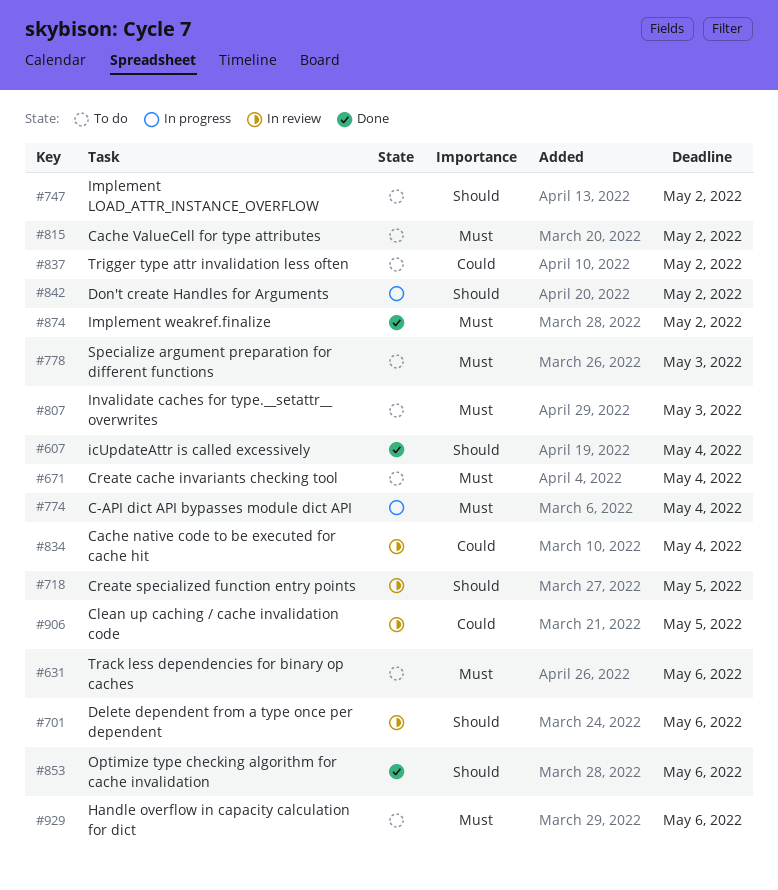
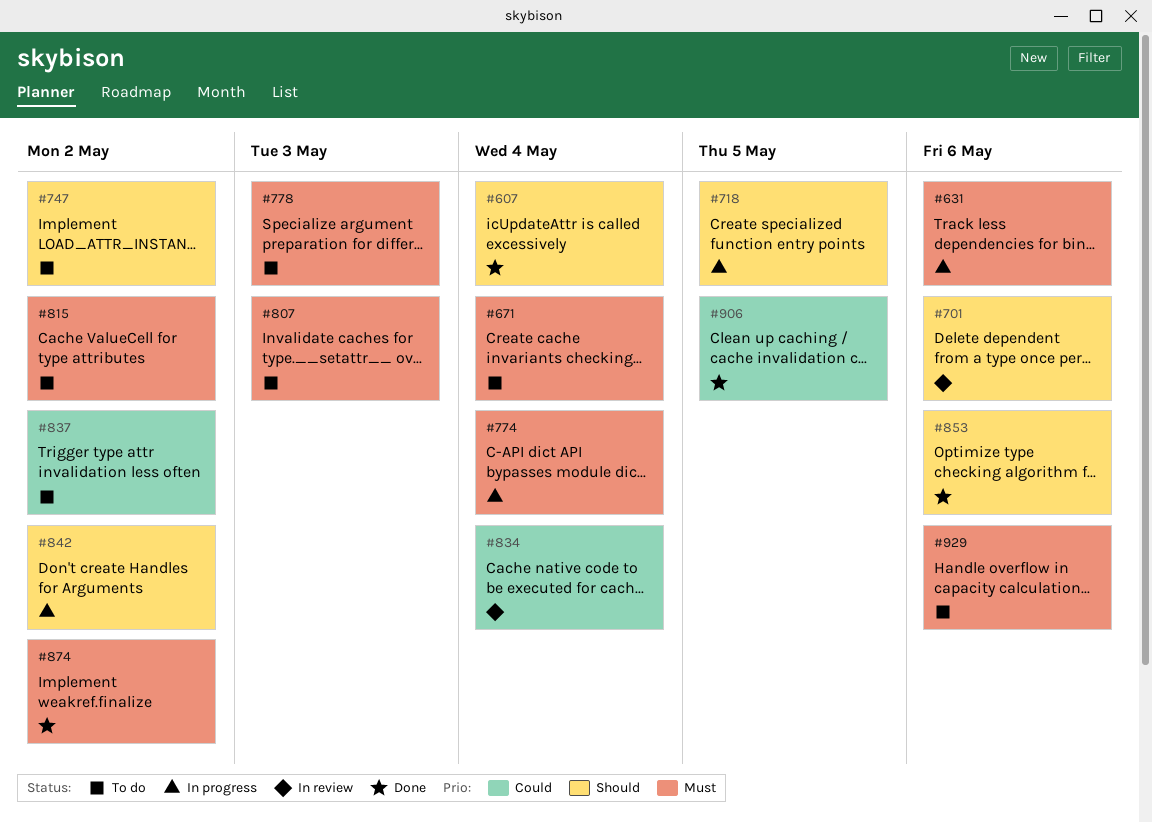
#631, status: To do -> In progress
#718, status: In review -> In progress
#906, status: In review -> Done

